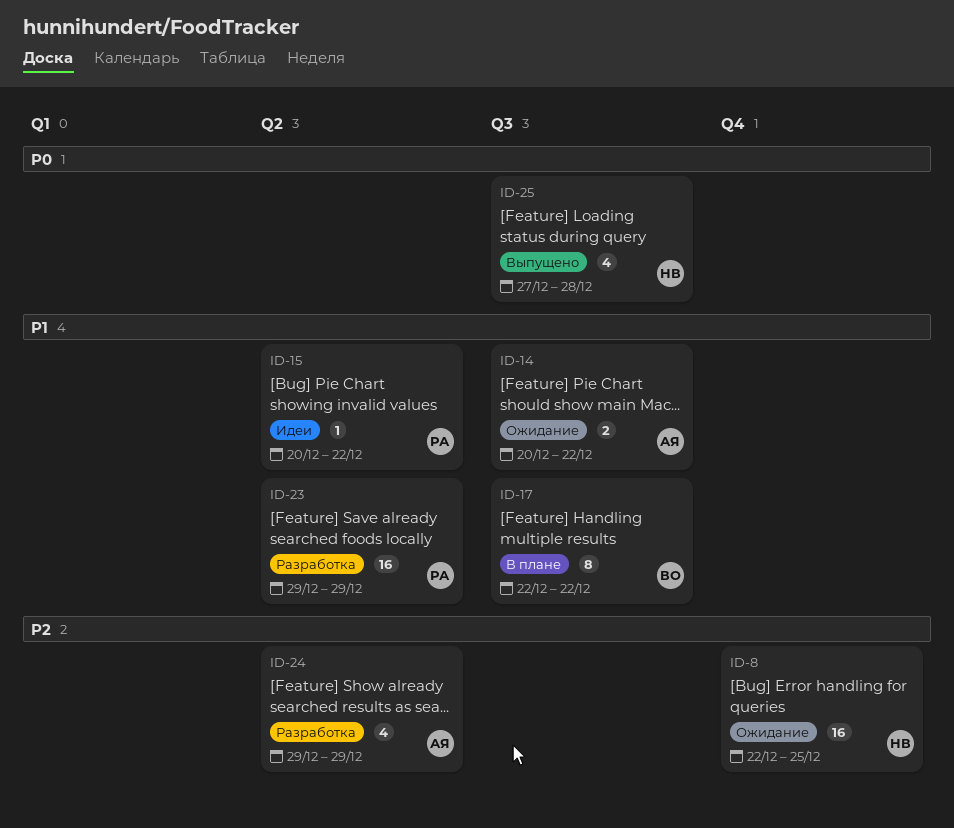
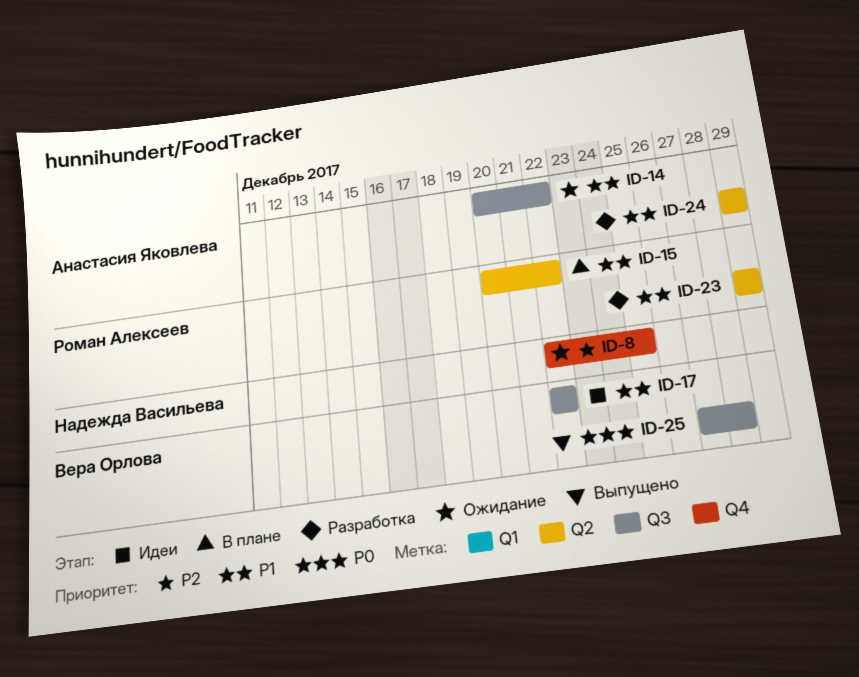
ID-15, status: Идеи -> В плане
ID-17, status: В плане -> Идеи
ID-24, priority: P2 -> P1
ID-25, owner: Надежда Васильева -> Вера Орлова

